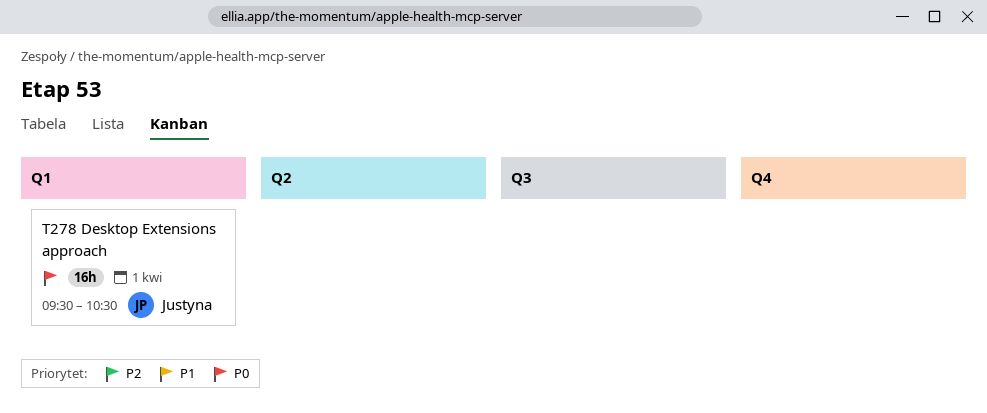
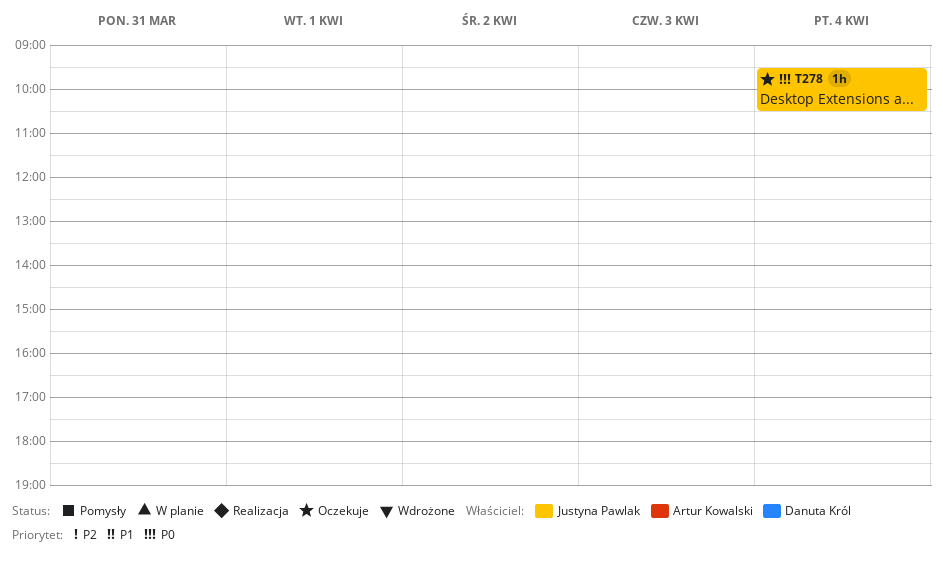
T278, estimate: 16h -> 1h
T278, day: Apr 1 -> Apr 4

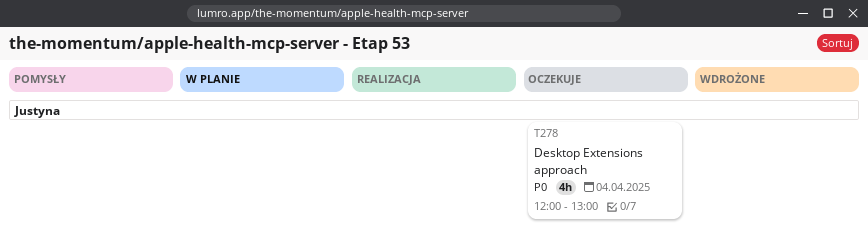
T278, estimate: 1h -> 4h
T278, begins: 09:30 -> 12:00
T278, ends: 10:30 -> 13:00

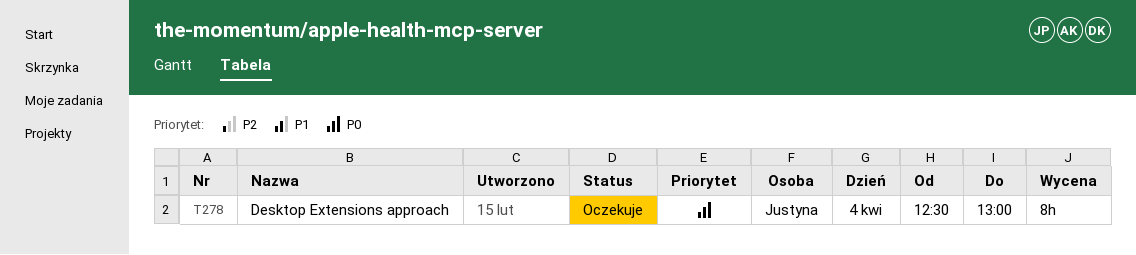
T278, estimate: 4h -> 8h
T278, begins: 12:00 -> 12:30

